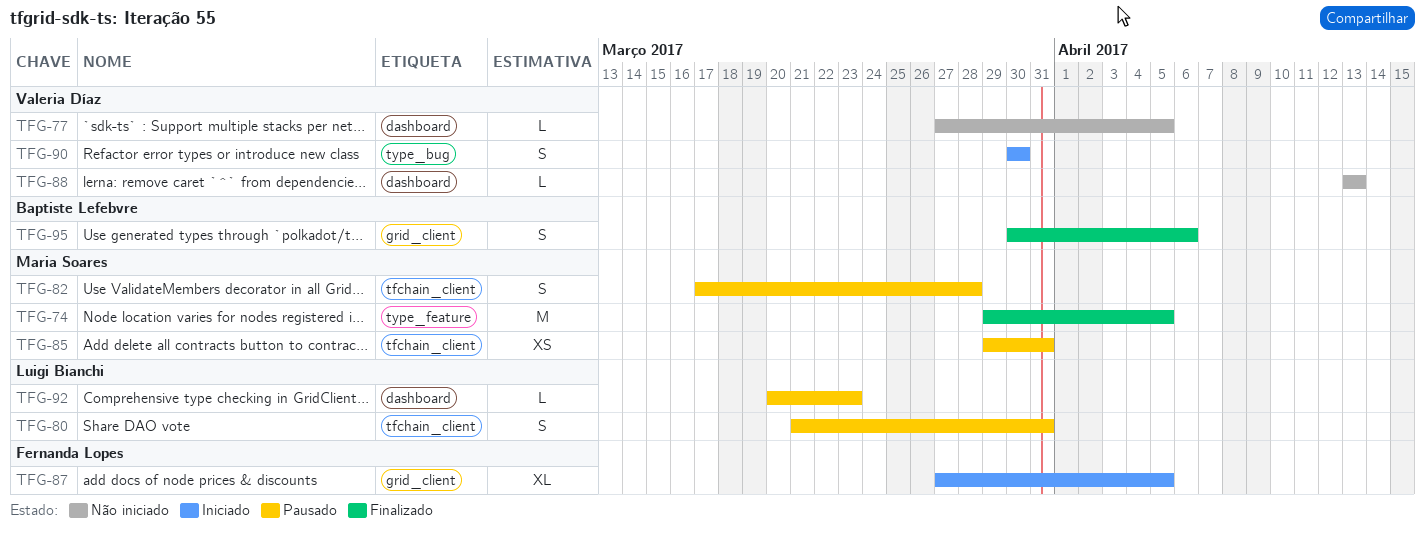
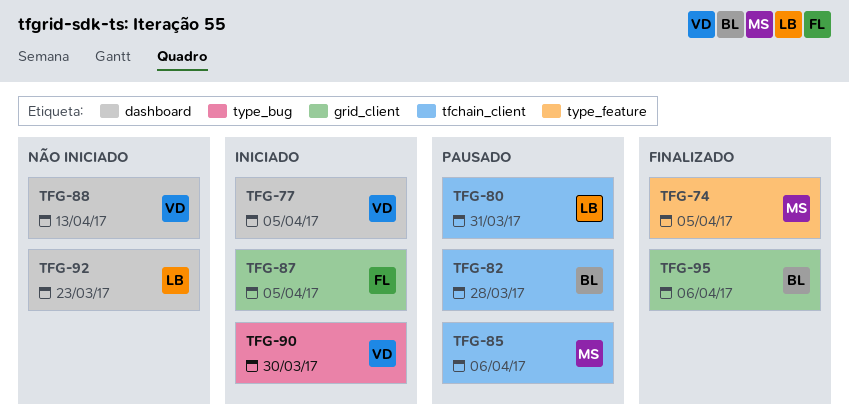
TFG-77, status: Não iniciado -> Iniciado
TFG-82, owner: Maria Soares -> Baptiste Lefebvre
TFG-85, due: Mar 31 -> Apr 6
TFG-92, status: Pausado -> Não iniciado

